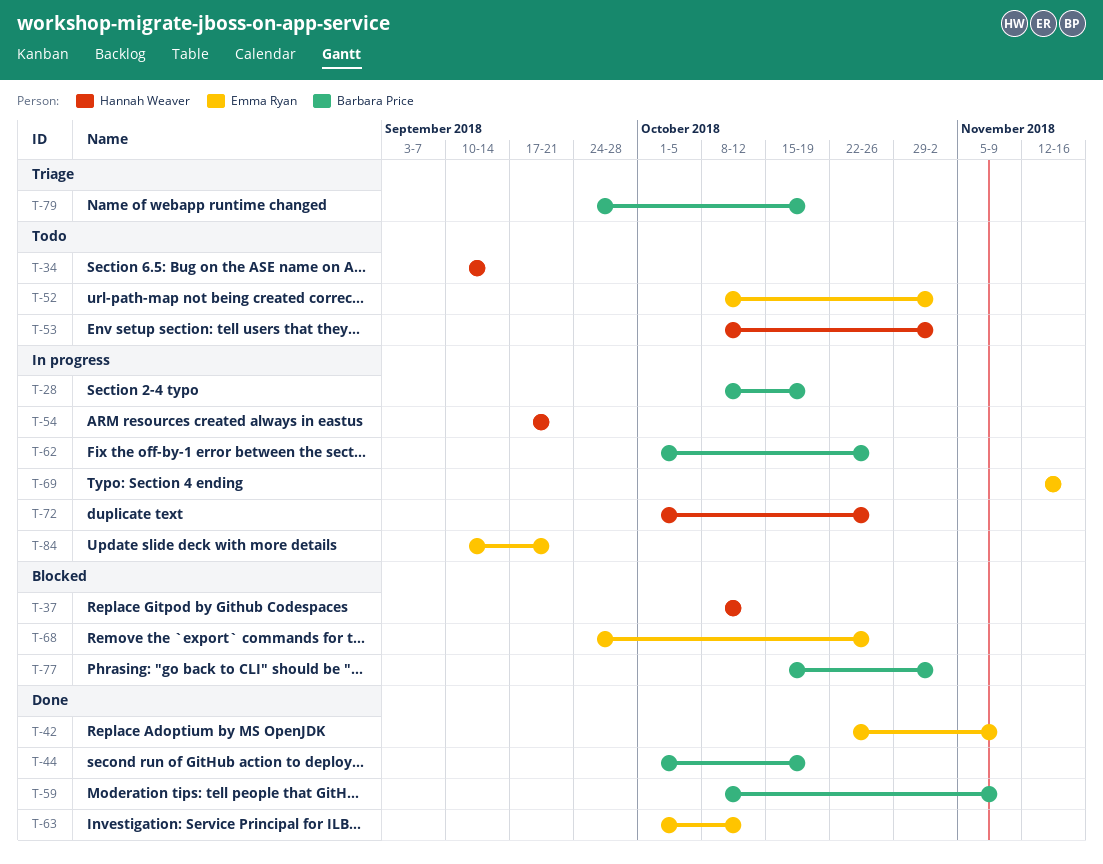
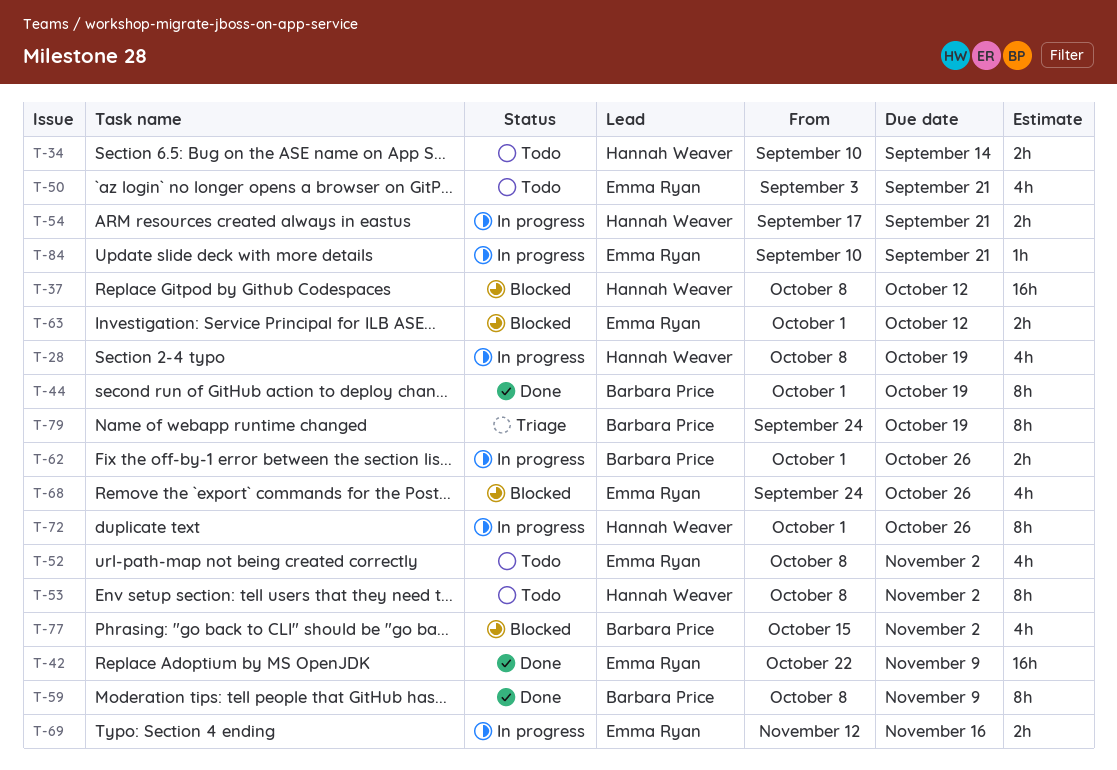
T-28, owner: Barbara Price -> Hannah Weaver
T-50: none -> present
T-63, status: Done -> Blocked

